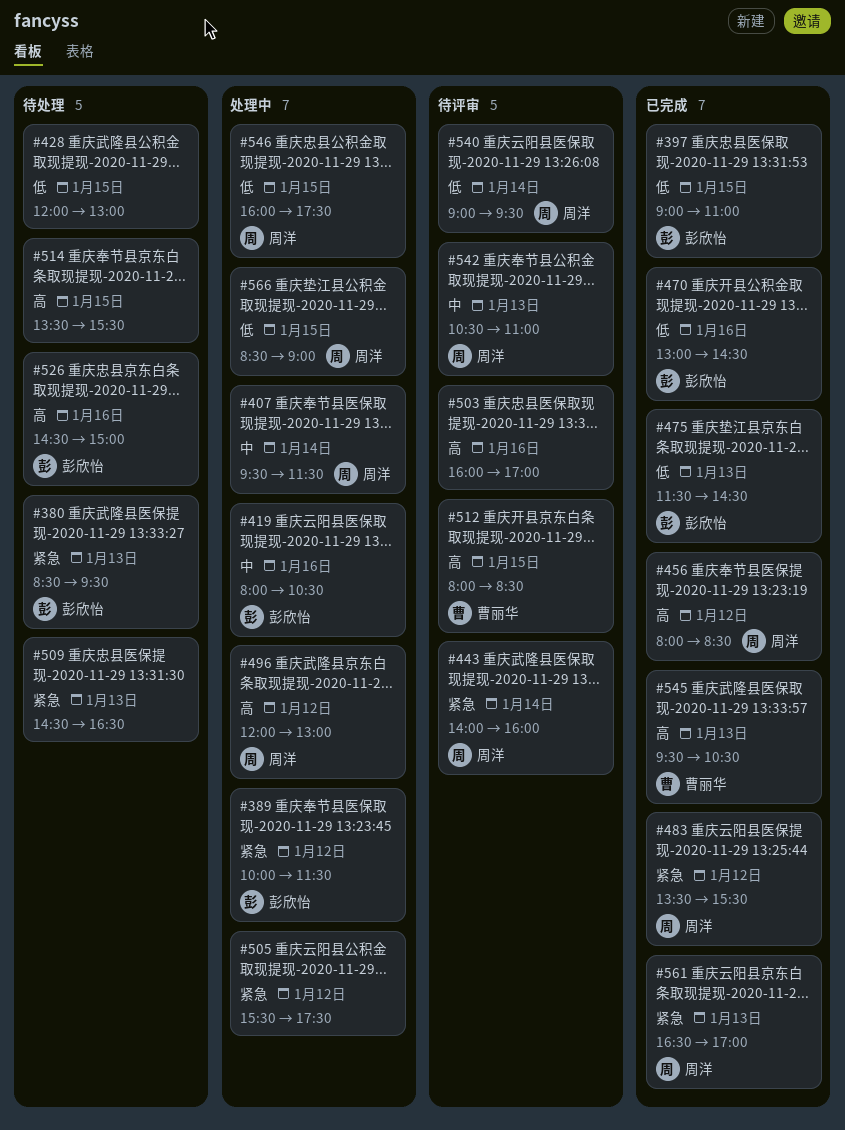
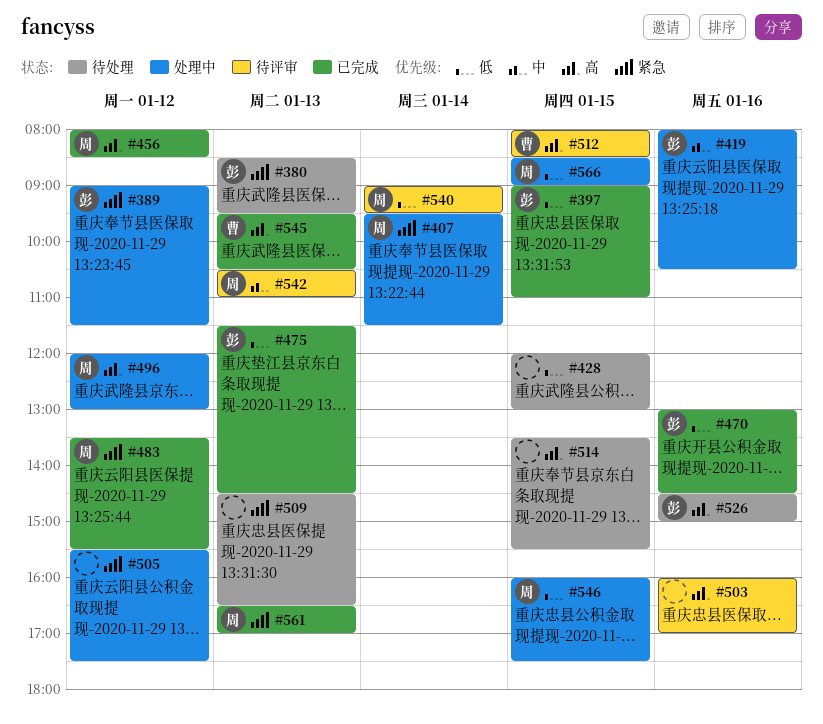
#389, begins: 10:00 -> 09:00
#407, priority: 中 -> 紧急
#443: present -> none

